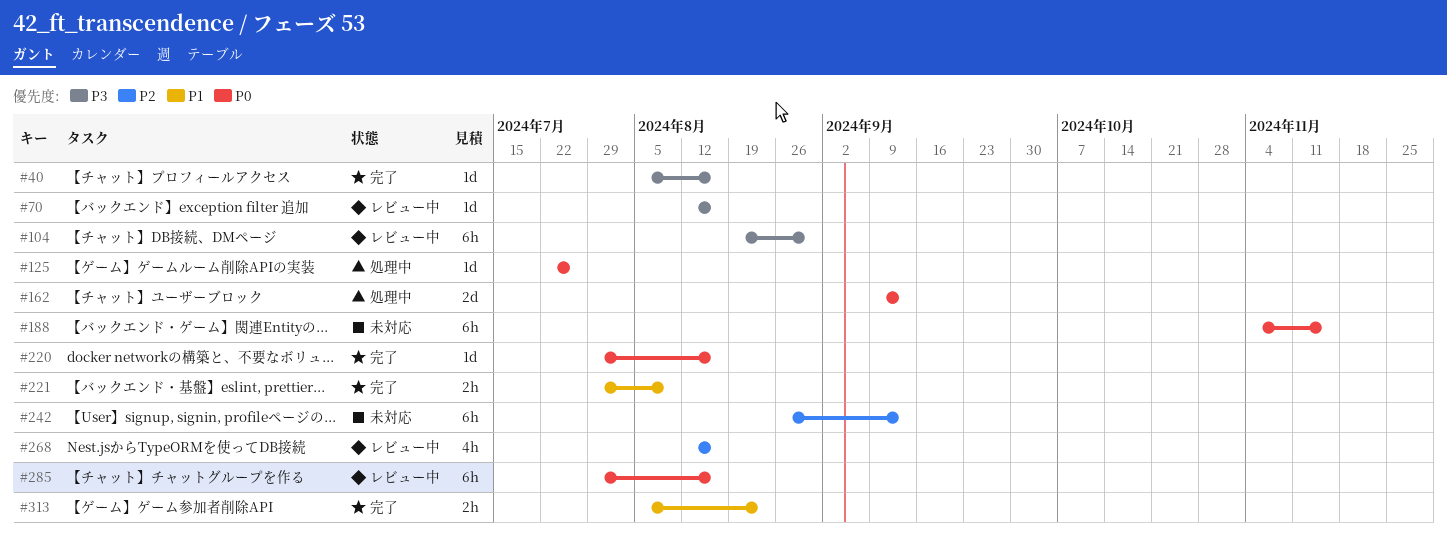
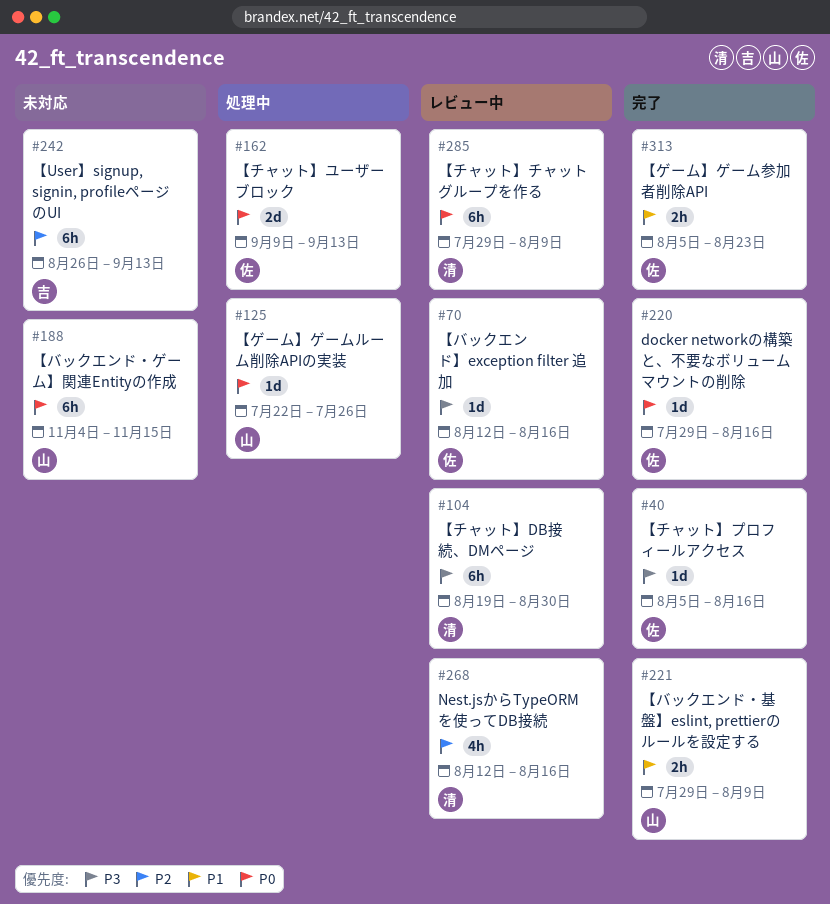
#285, due: Aug 16 -> Aug 9

